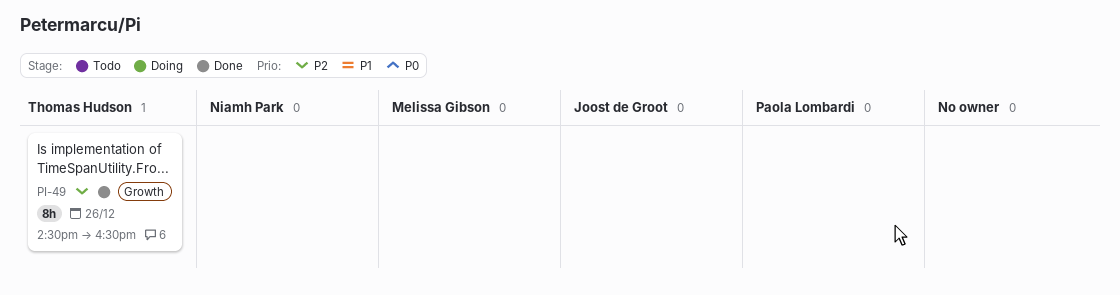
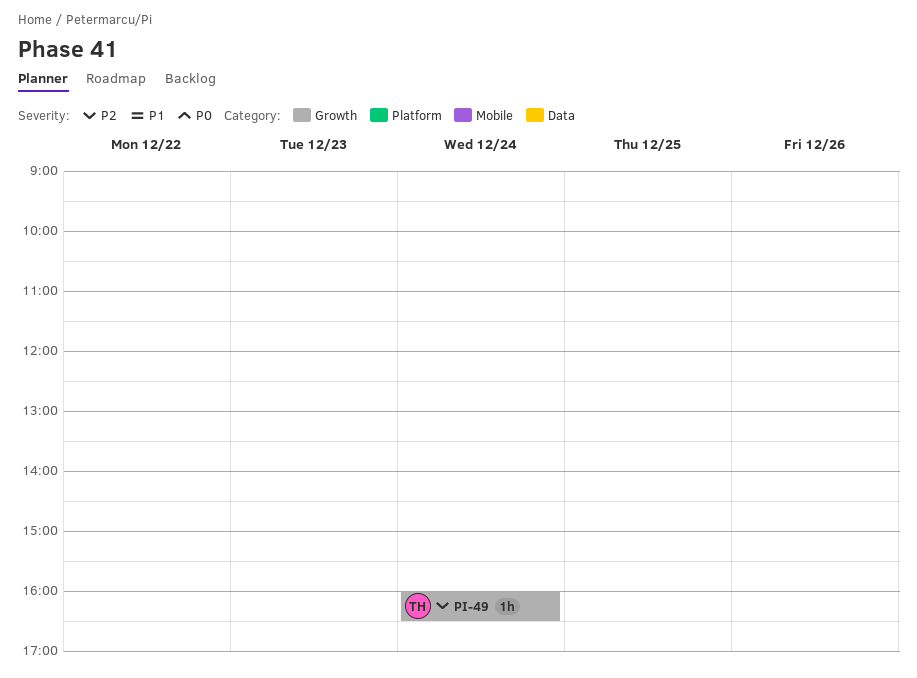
PI-49, estimate: 8h -> 1h
PI-49, day: Dec 26 -> Dec 24
PI-49, begins: 14:30 -> 16:00

